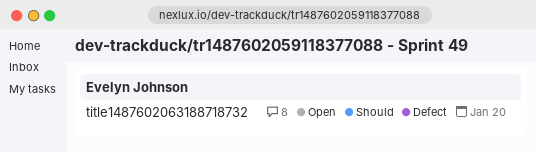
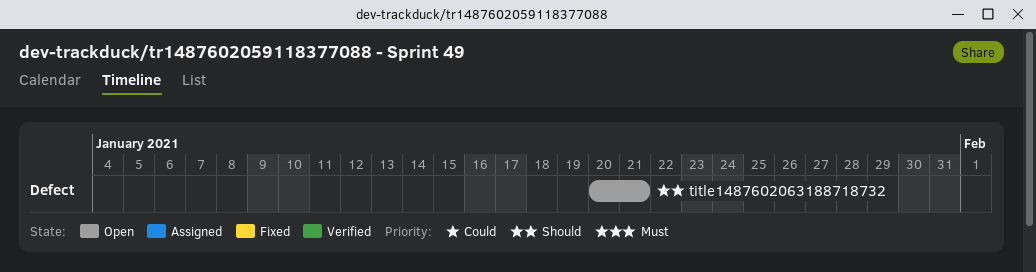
title1487602063188718732, due: Jan 20 -> Jan 21

